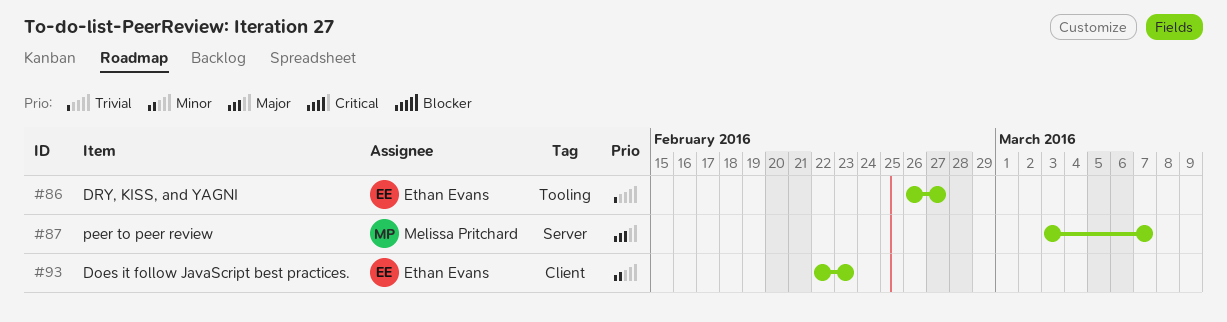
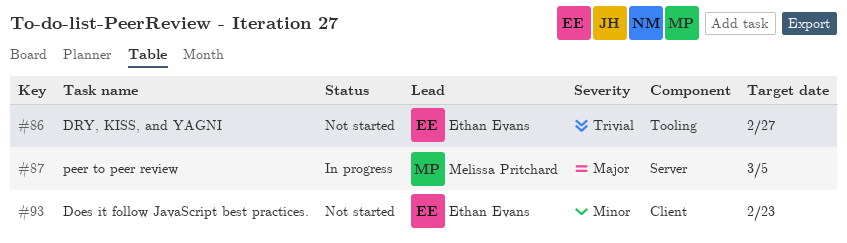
#87, due: Mar 7 -> Mar 5

